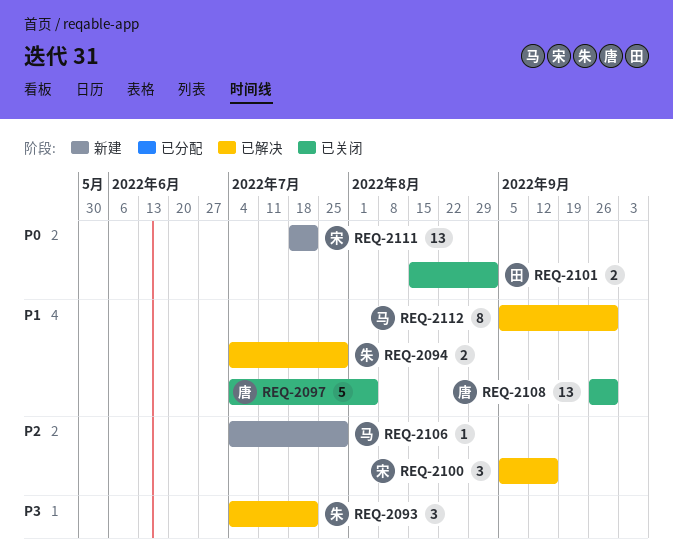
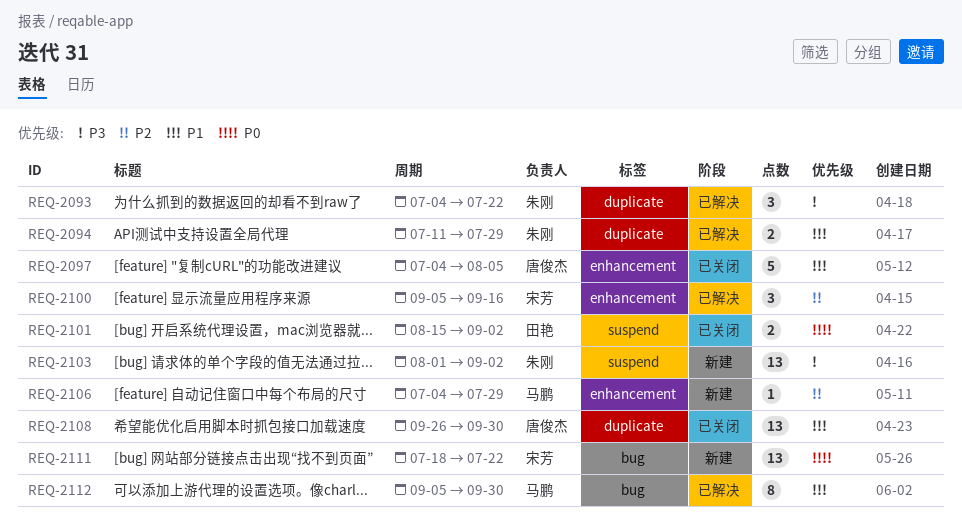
REQ-2094, start: Jul 4 -> Jul 11
REQ-2103: none -> present

